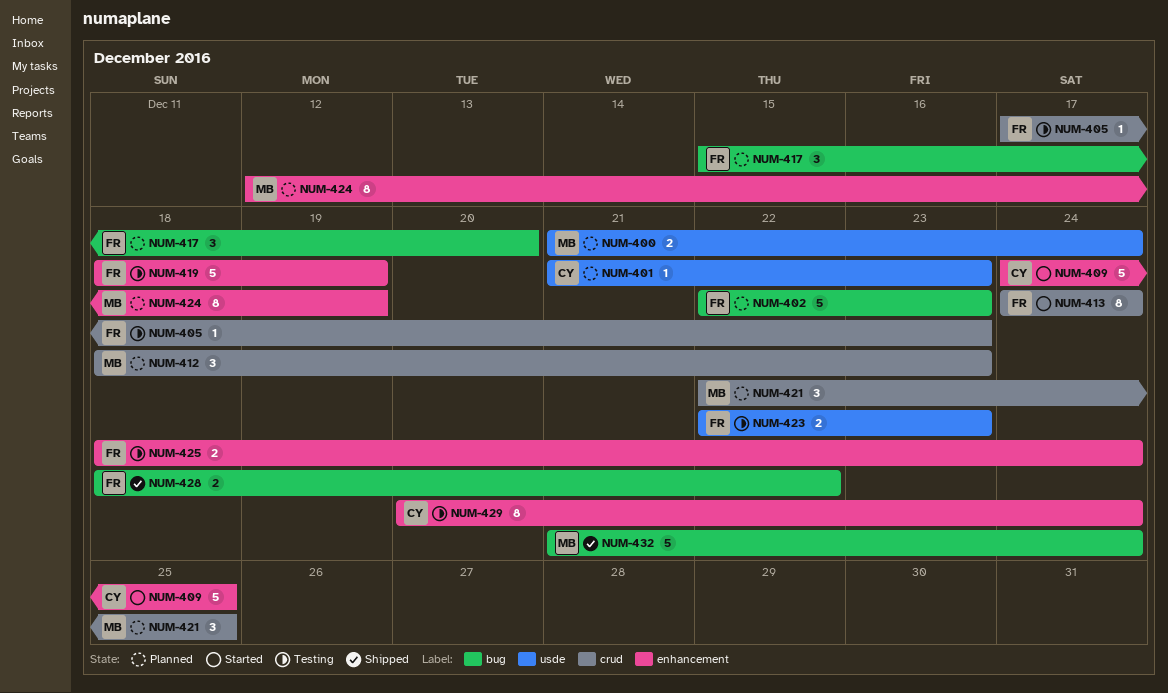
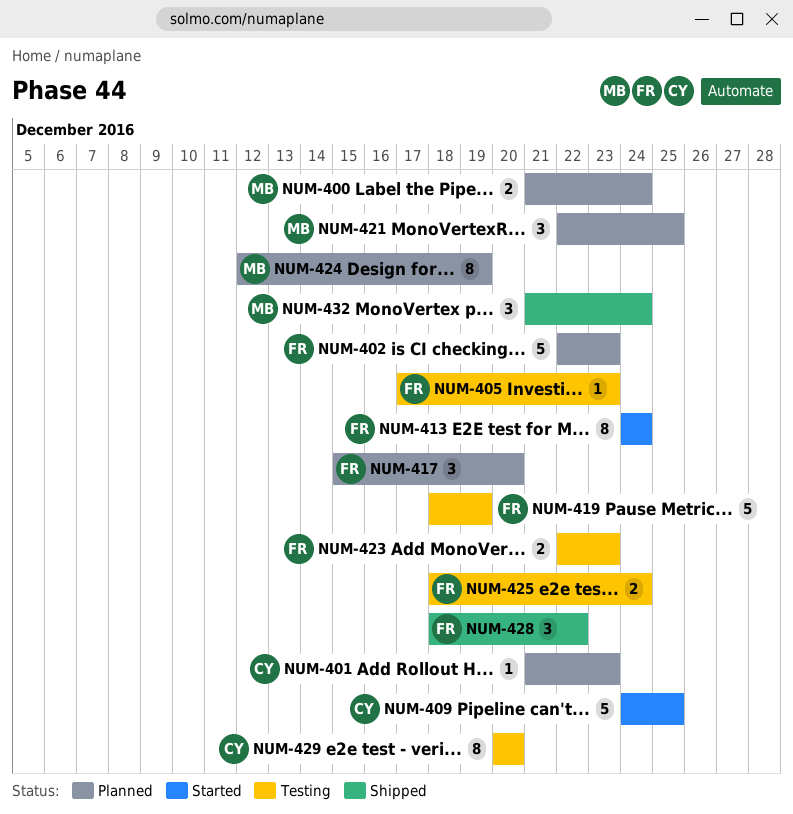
NUM-412: present -> none
NUM-428, estimate: 2 -> 3
NUM-429, due: Dec 24 -> Dec 20
NUM-432, estimate: 5 -> 3

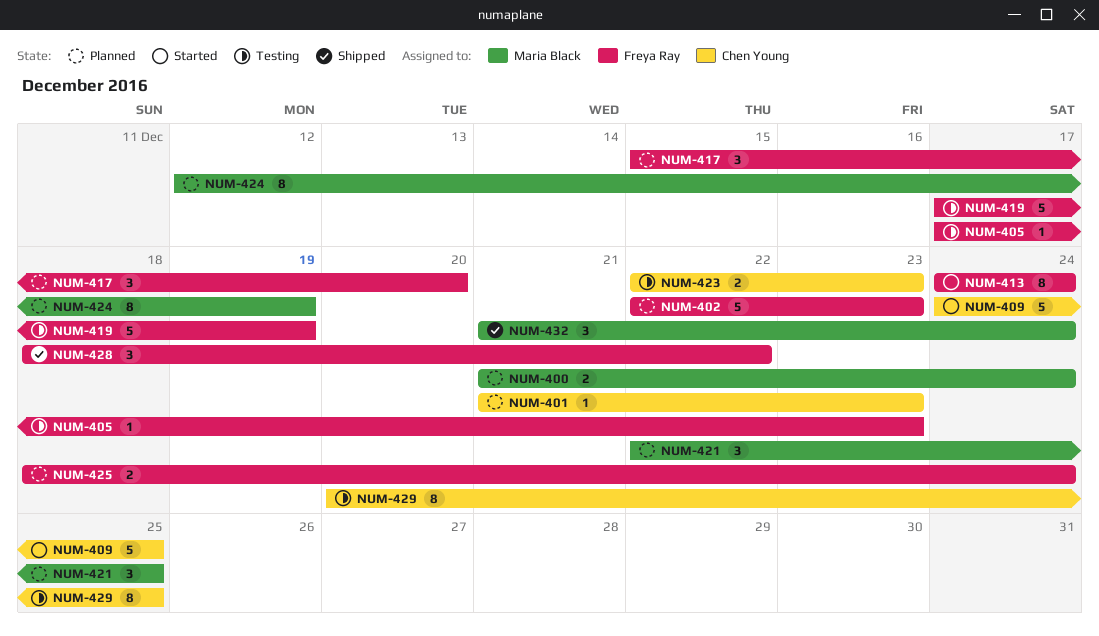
NUM-419, start: Dec 18 -> Dec 17
NUM-423, owner: Freya Ray -> Chen Young
NUM-425, status: Testing -> Planned
NUM-429, due: Dec 20 -> Dec 25

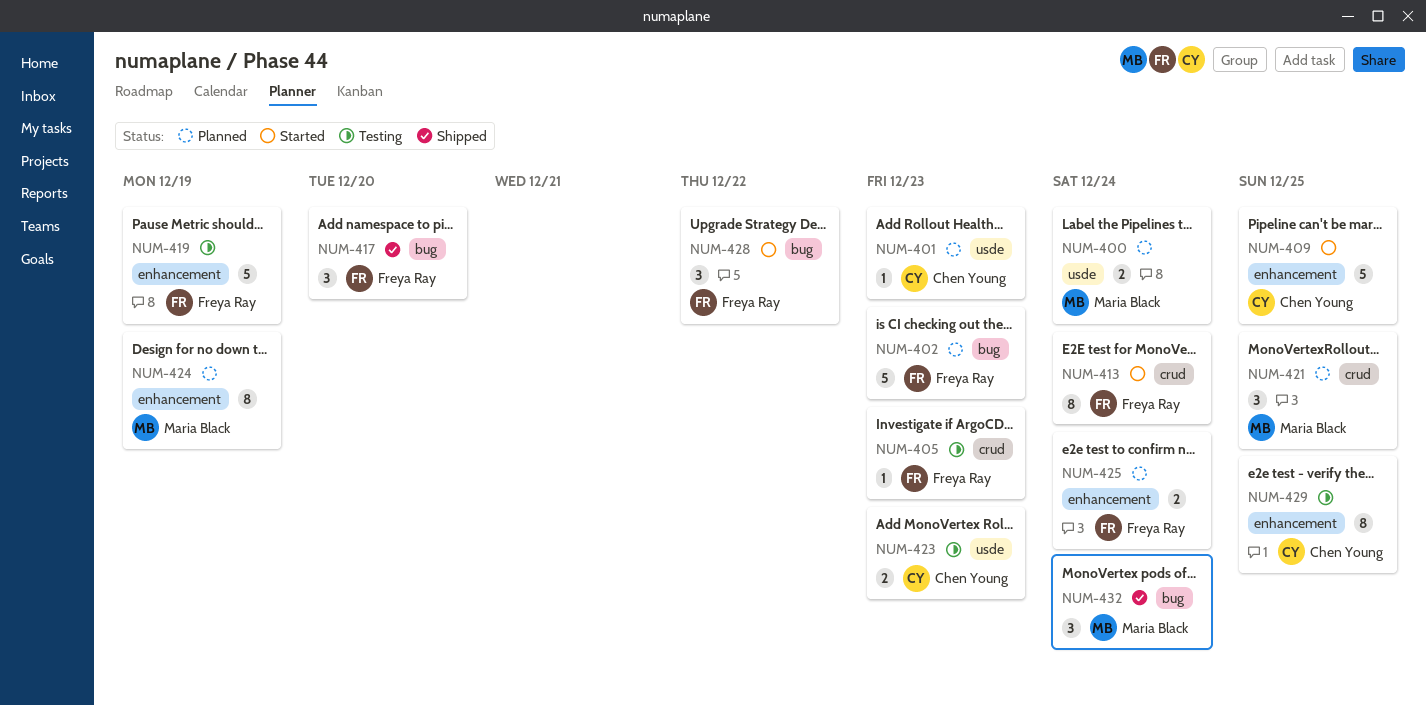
NUM-417, status: Planned -> Shipped
NUM-428, status: Shipped -> Started

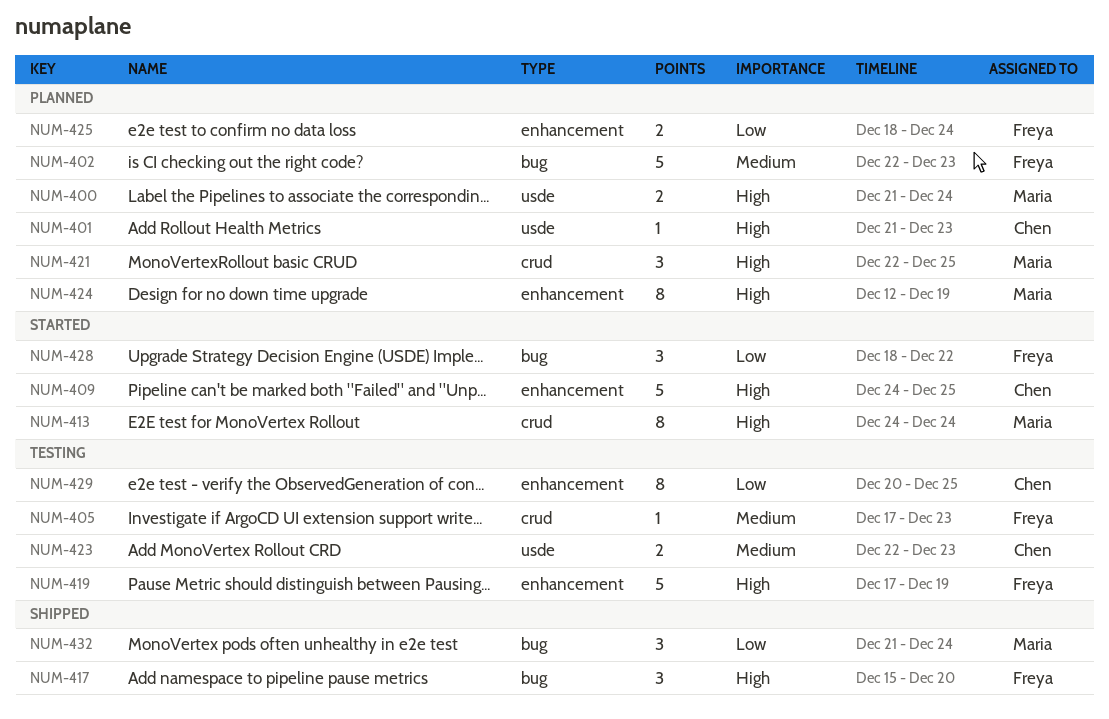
NUM-413, owner: Freya Ray -> Maria Black

